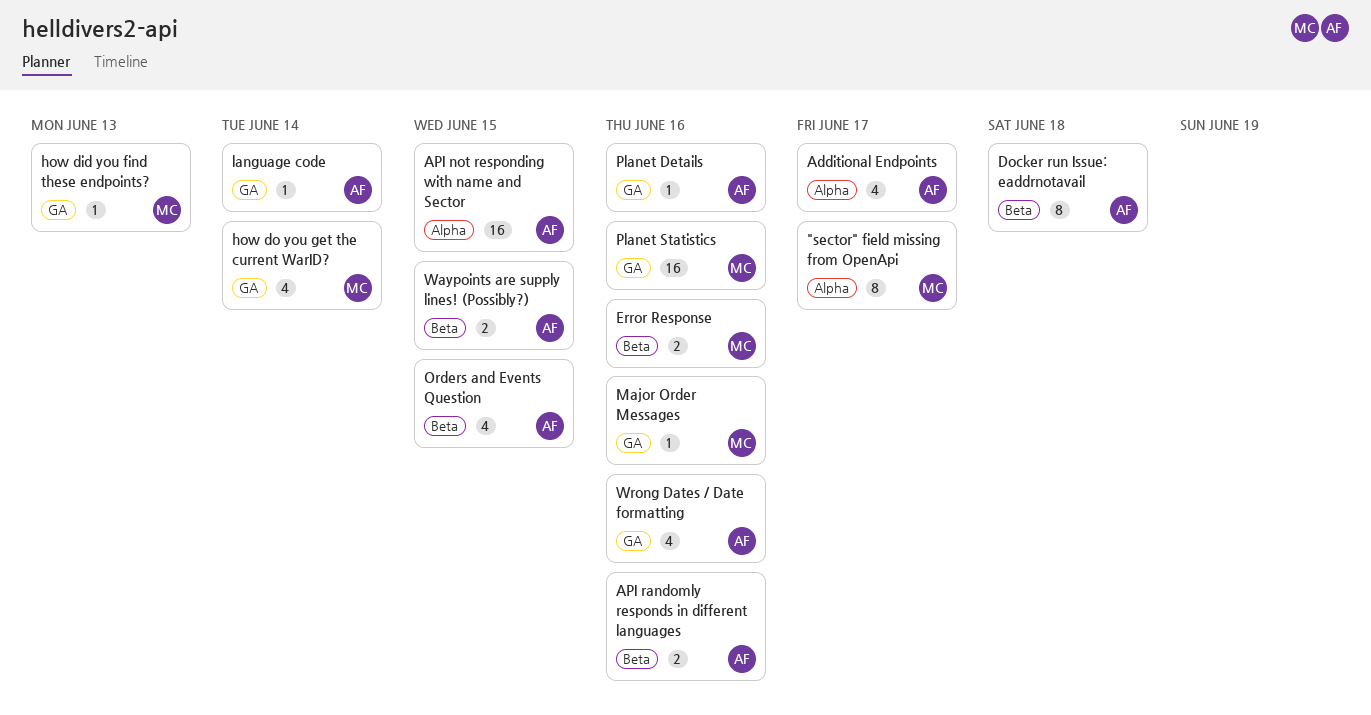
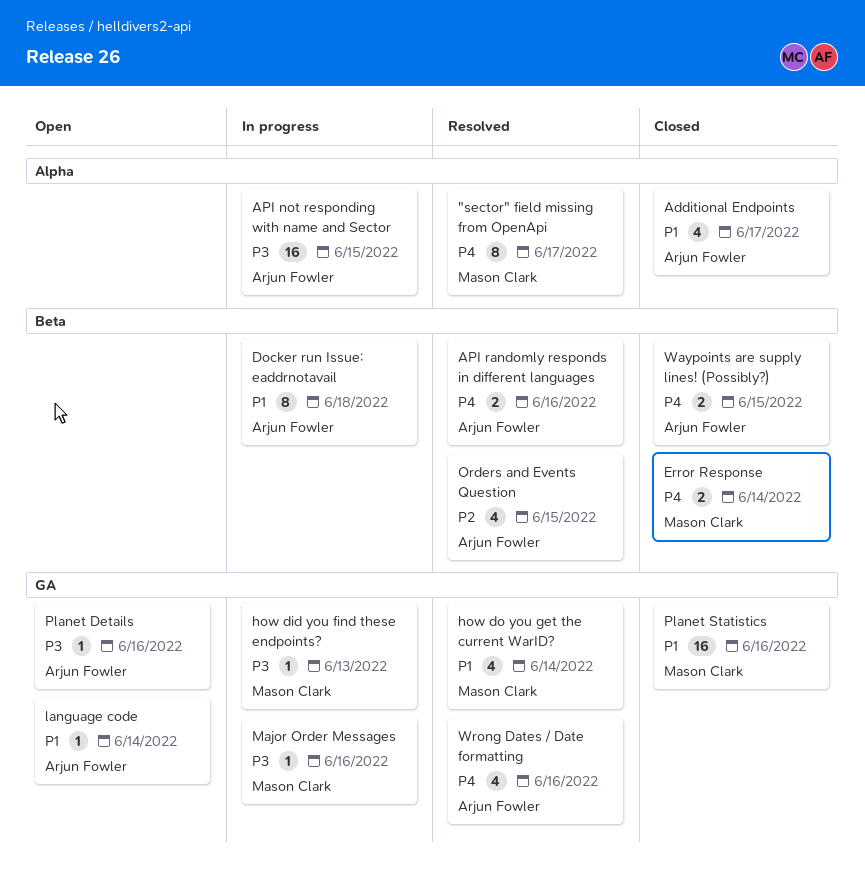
Error Response, due: Jun 16 -> Jun 14

